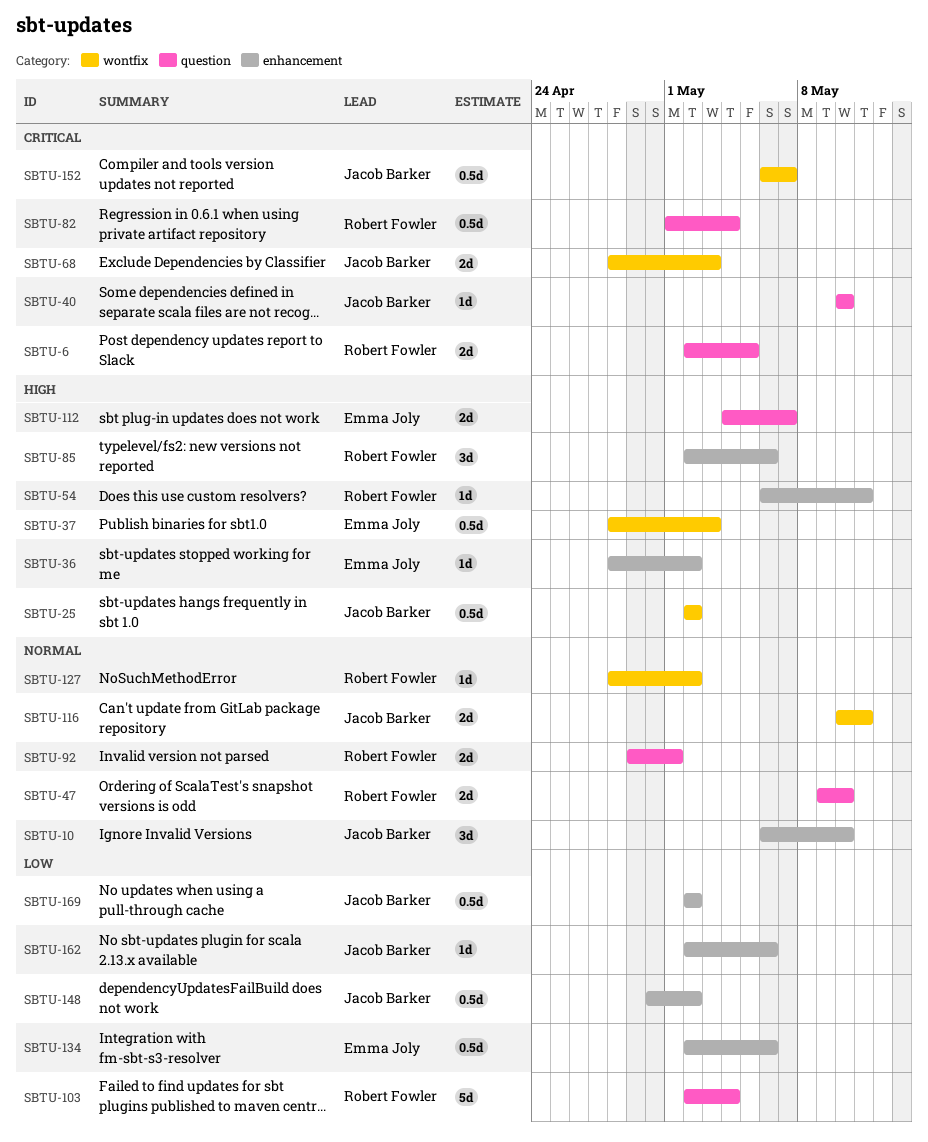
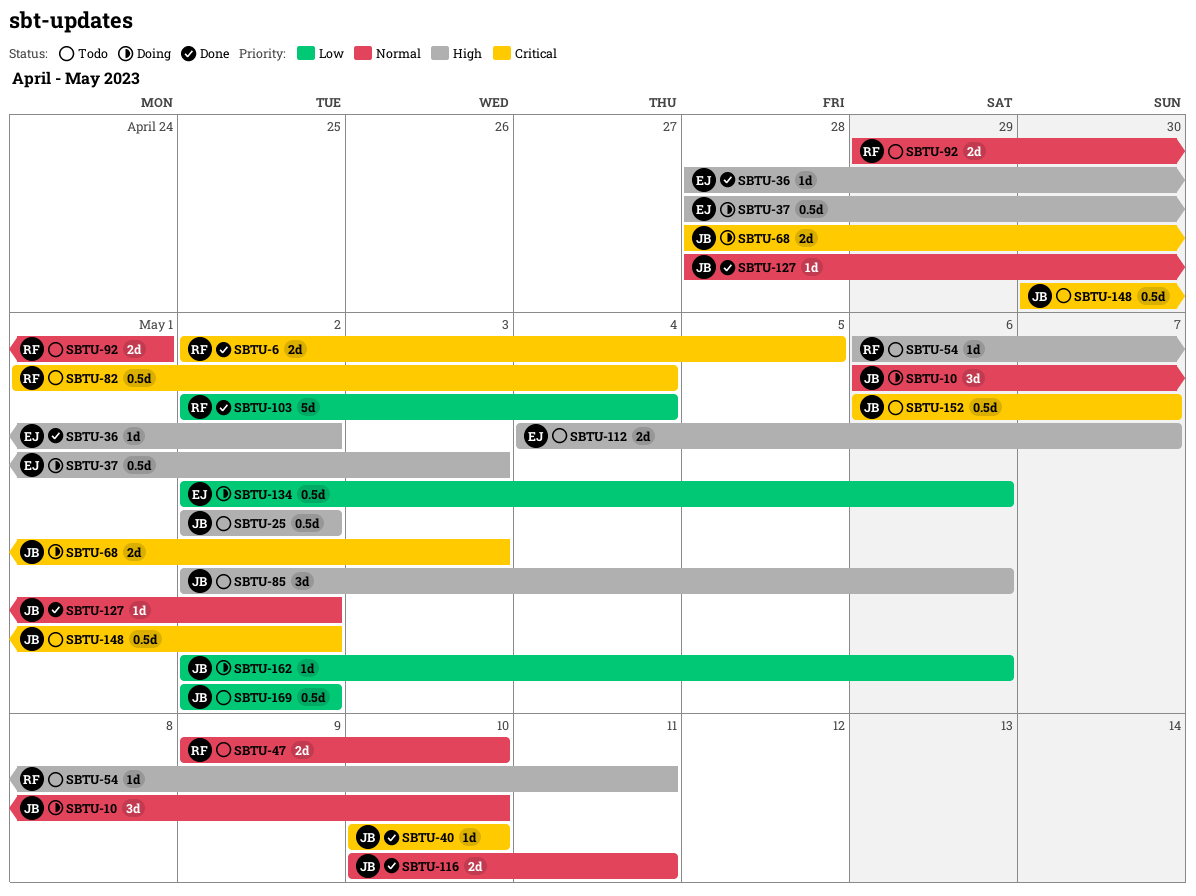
SBTU-85, owner: Robert Fowler -> Jacob Barker
SBTU-127, owner: Robert Fowler -> Jacob Barker
SBTU-148, priority: Low -> Critical

